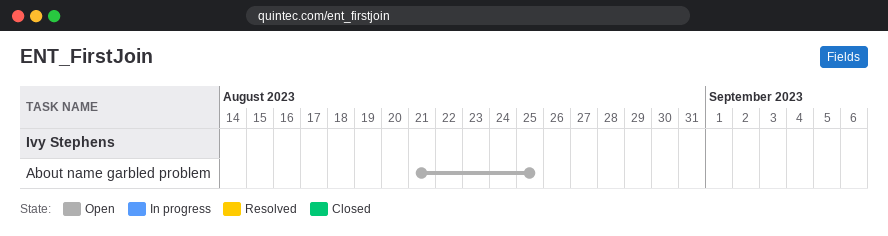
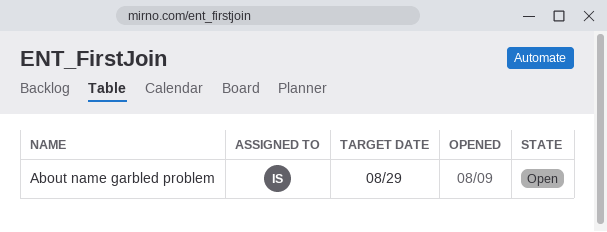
About name garbled problem, due: Aug 25 -> Aug 29

